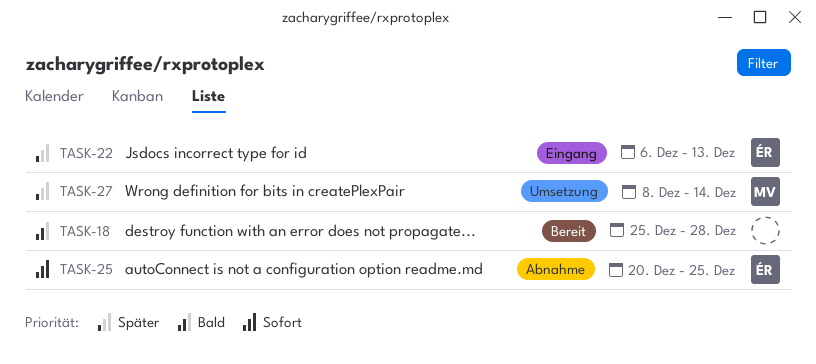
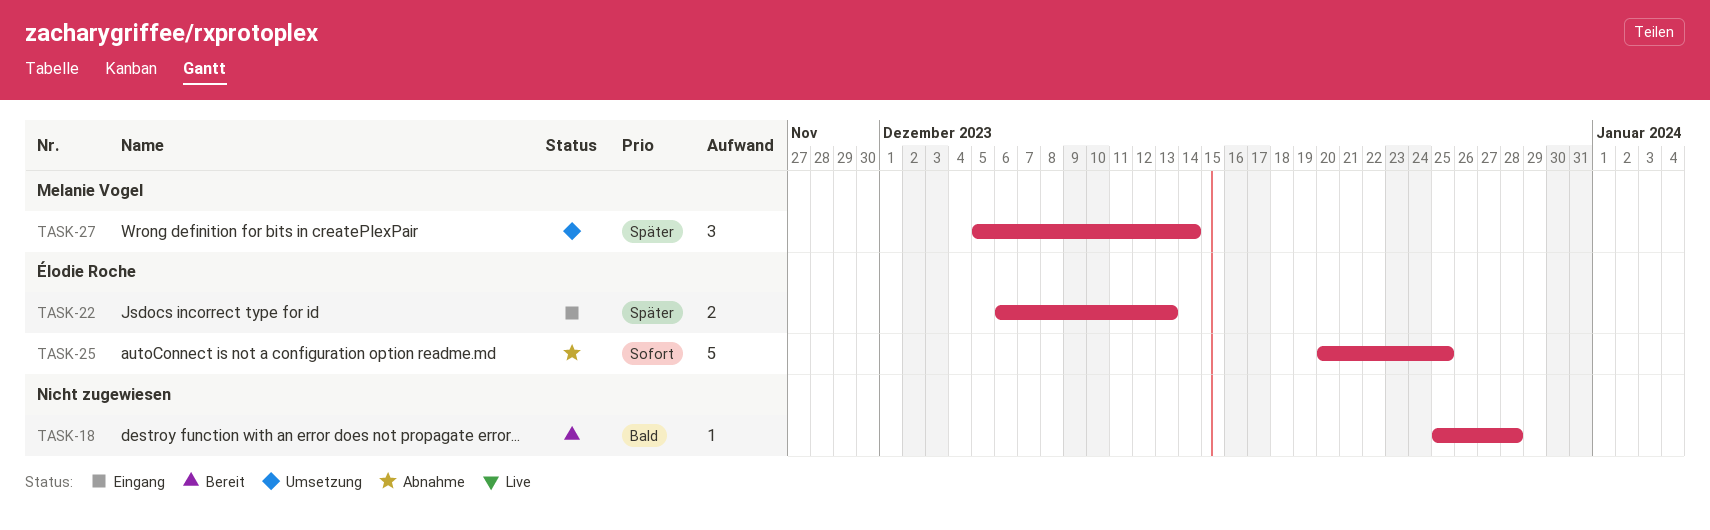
TASK-27, start: Dec 8 -> Dec 5

